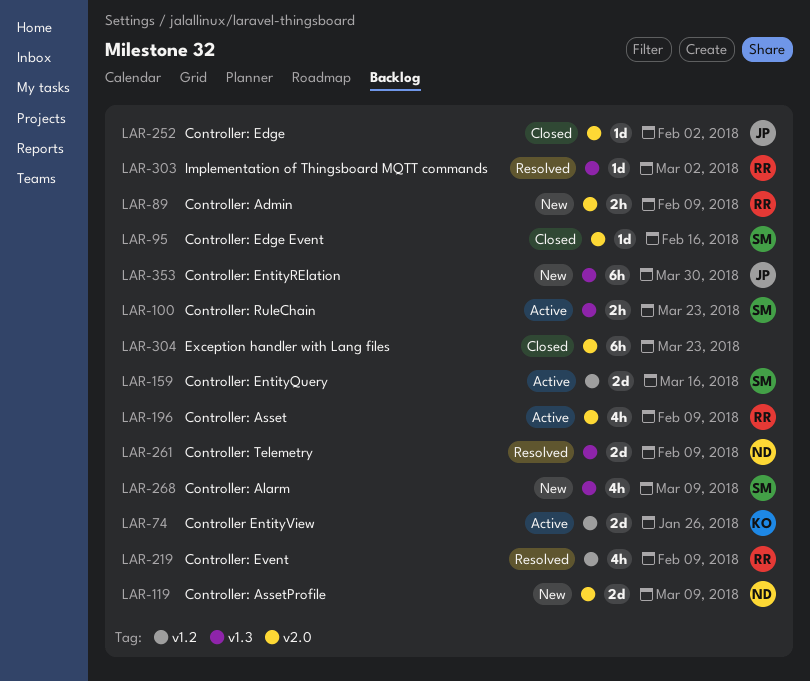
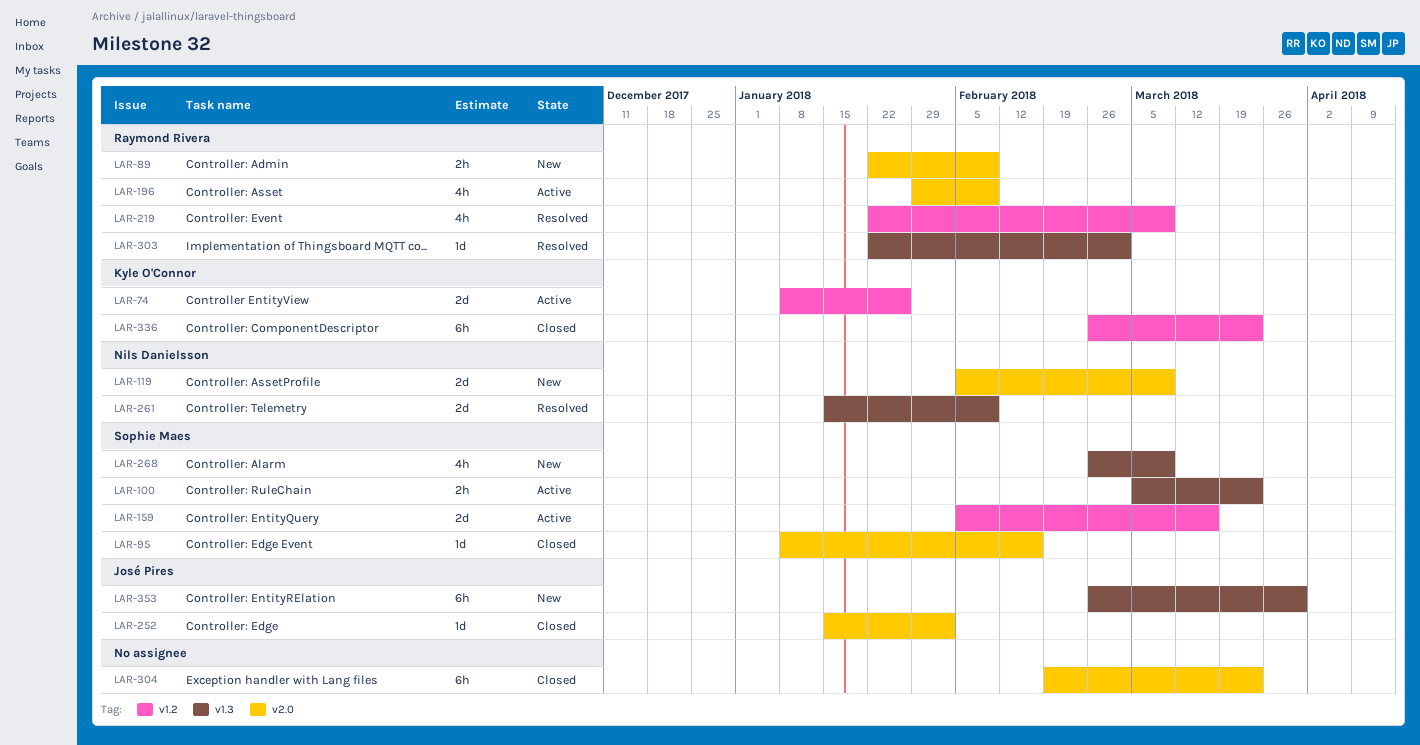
LAR-219, due: Feb 9 -> Mar 9
LAR-336: none -> present

